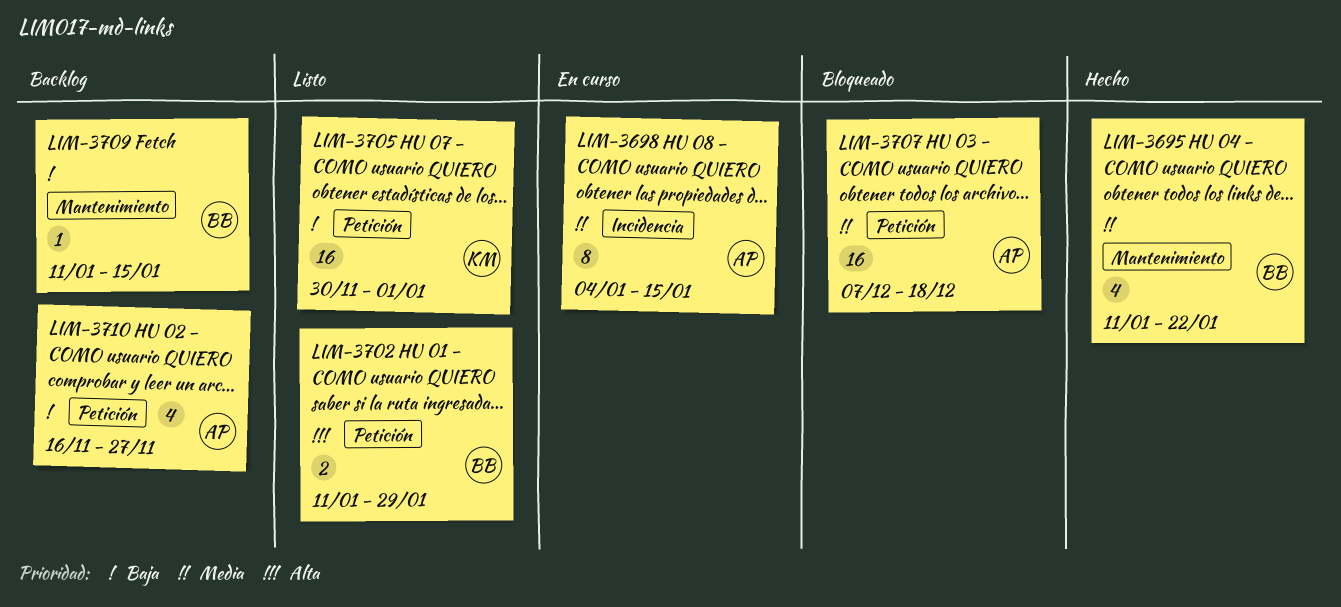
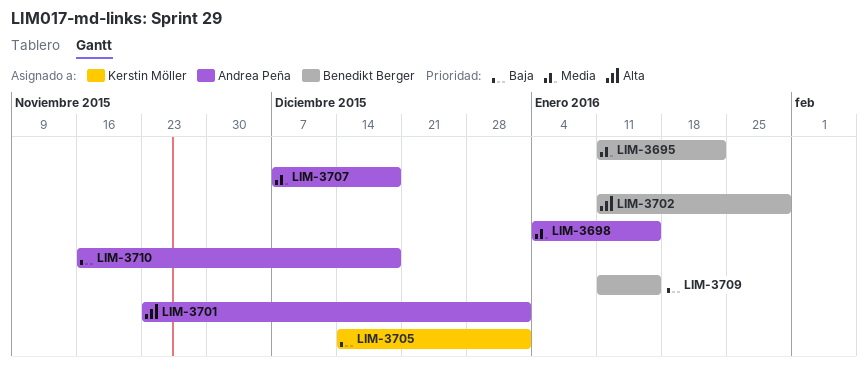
LIM-3701: none -> present
LIM-3705, start: Nov 30 -> Dec 14
LIM-3710, due: Nov 27 -> Dec 18

